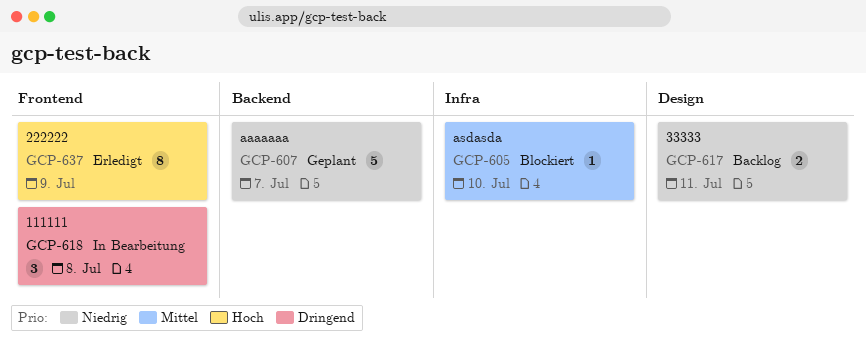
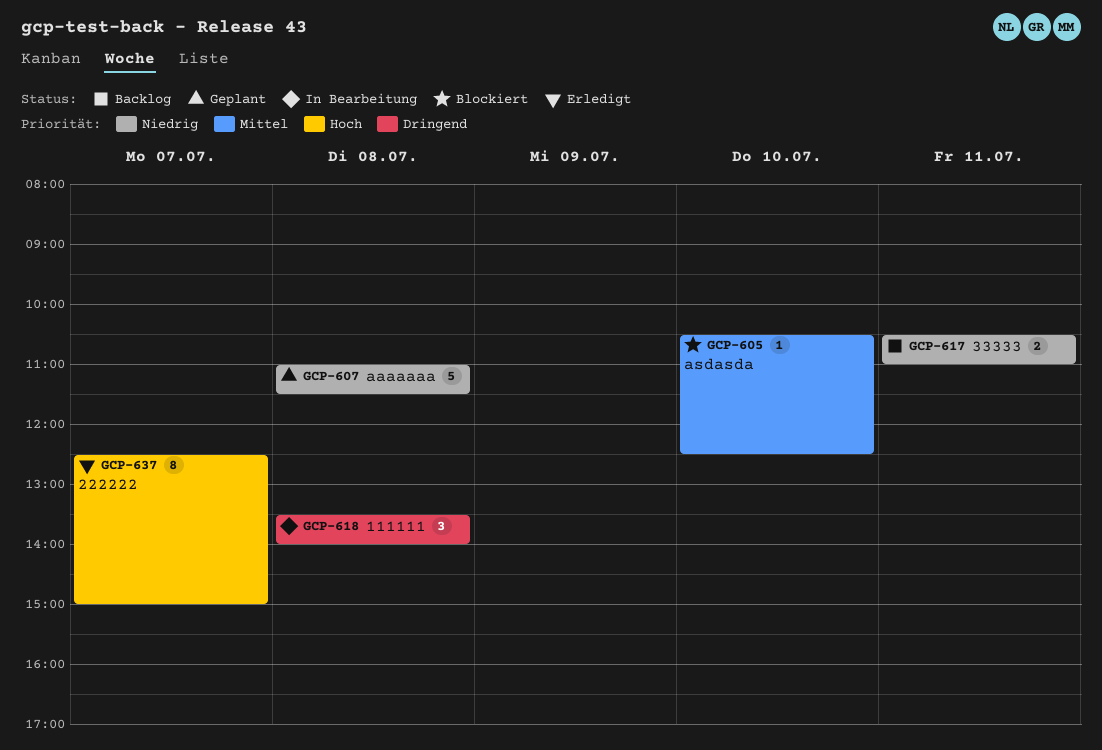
GCP-607, day: Jul 7 -> Jul 8
GCP-637, day: Jul 9 -> Jul 7

